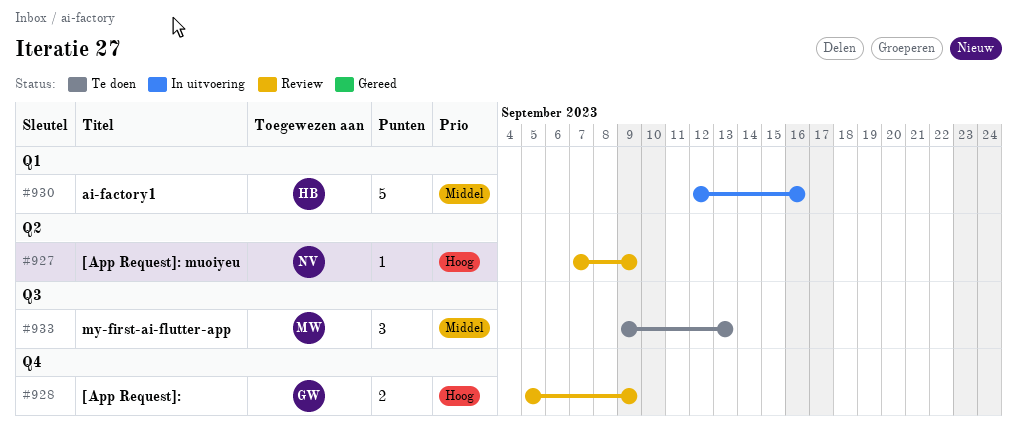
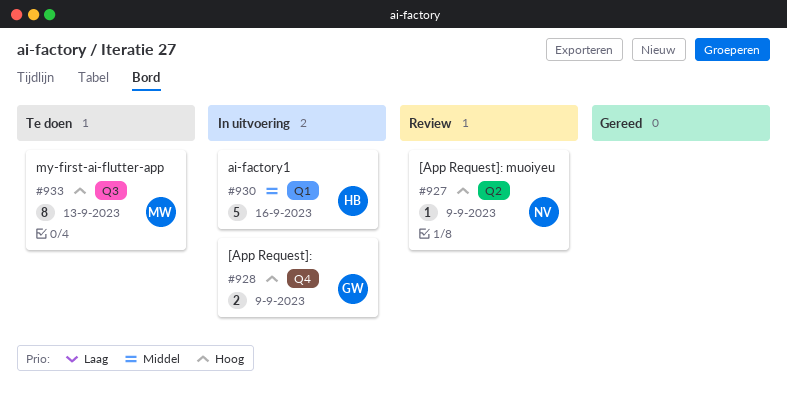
#928, status: Review -> In uitvoering
#933, priority: Middel -> Hoog
#933, estimate: 3 -> 8

